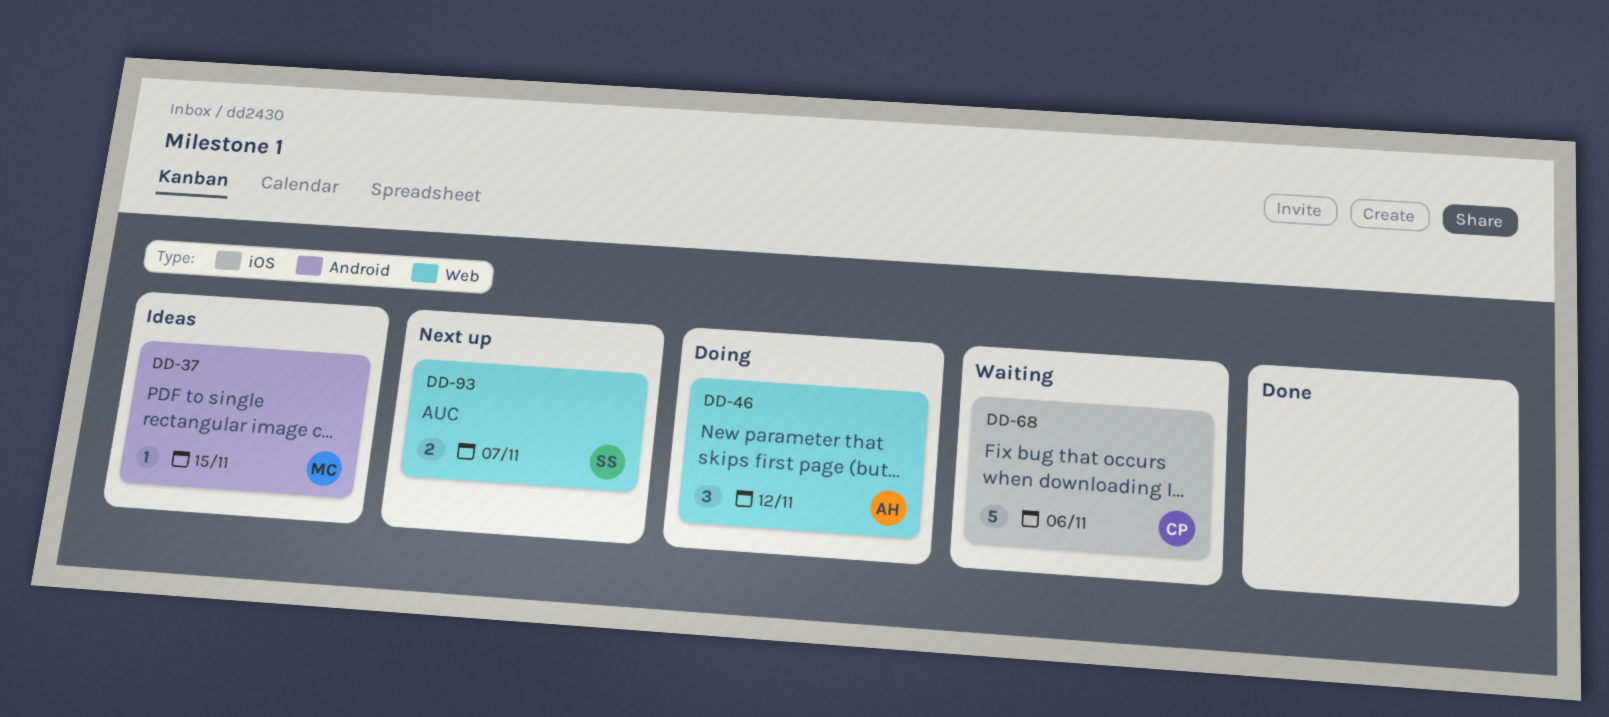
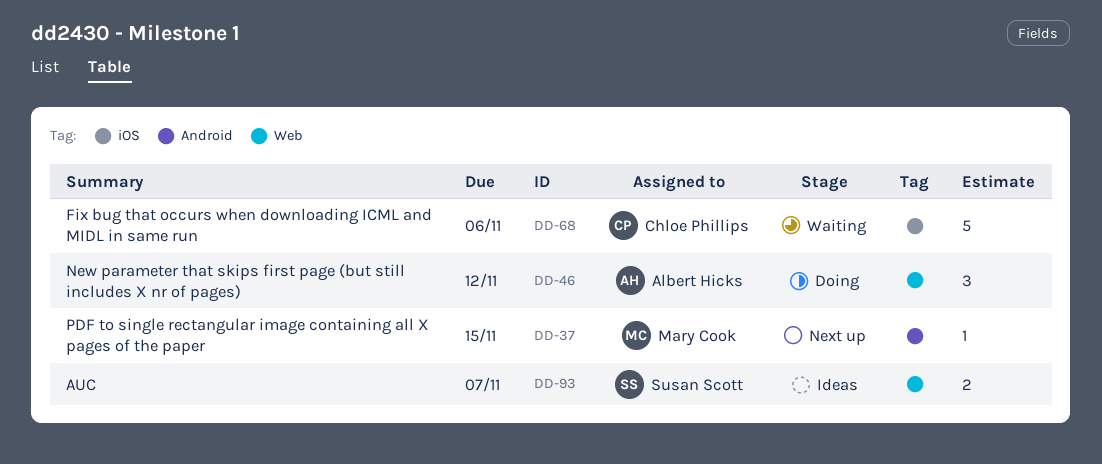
DD-37, status: Ideas -> Next up
DD-93, status: Next up -> Ideas

